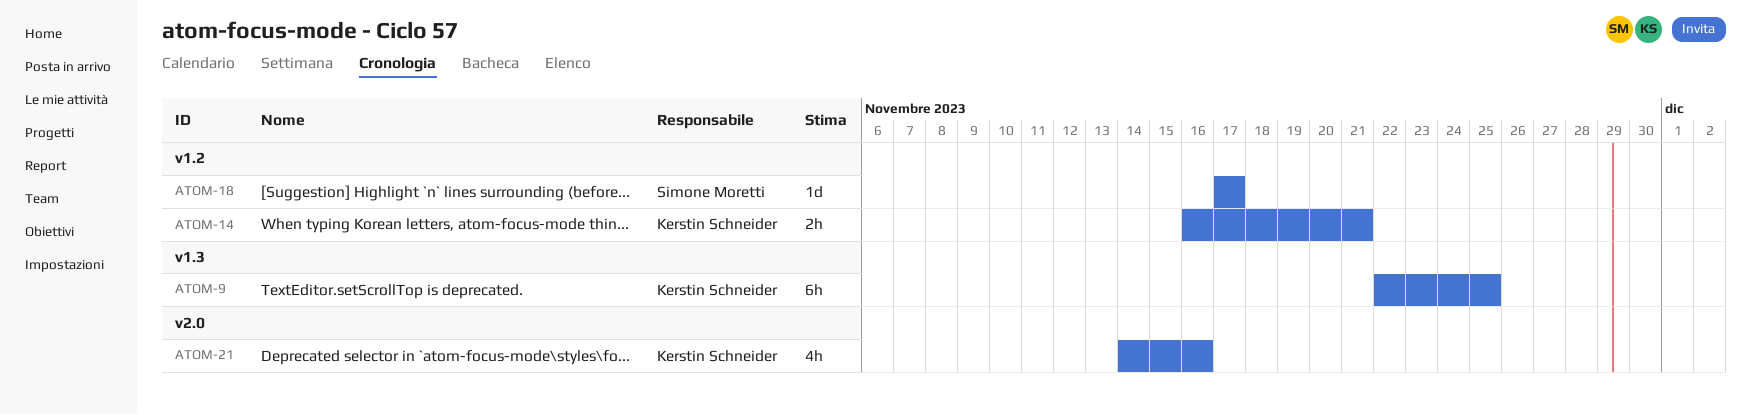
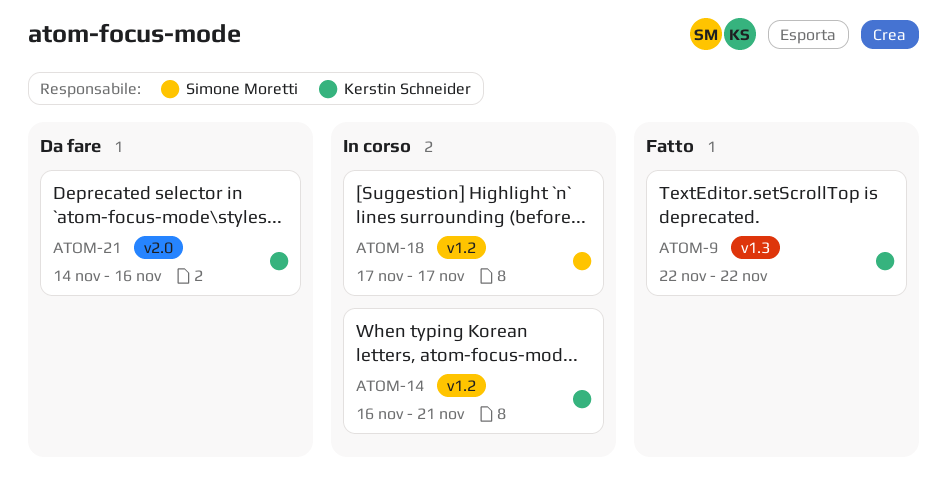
ATOM-9, due: Nov 25 -> Nov 22

